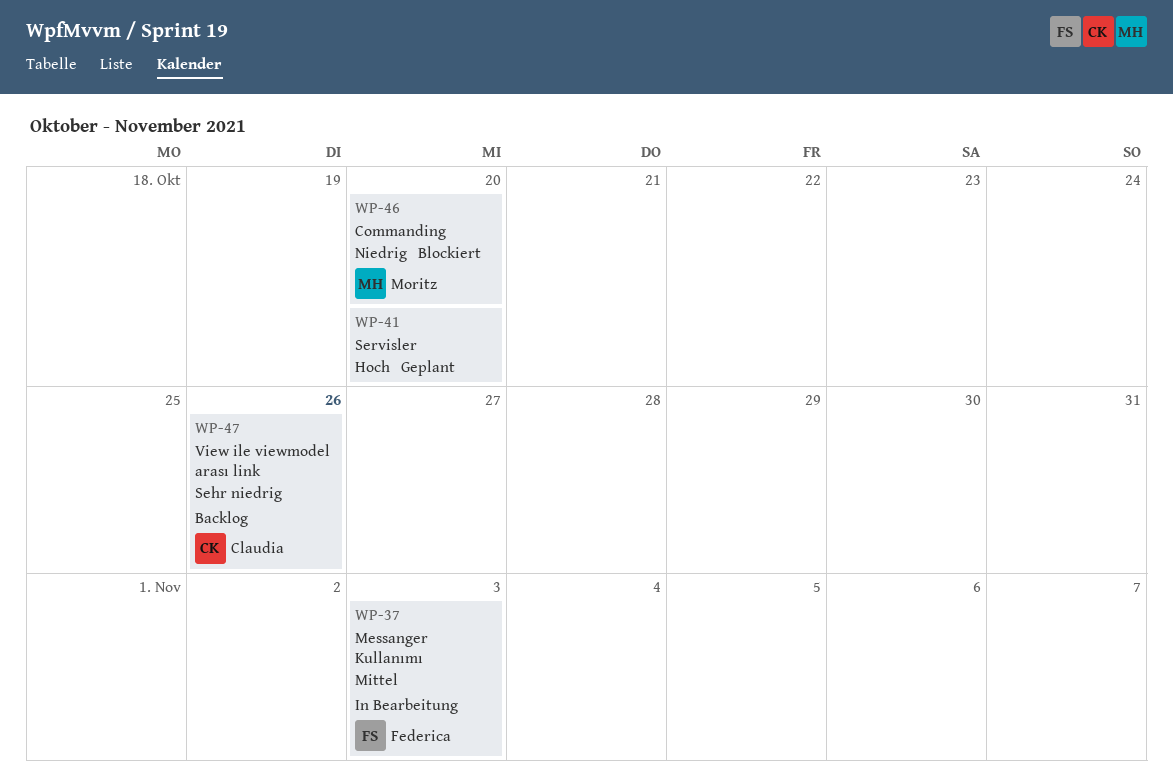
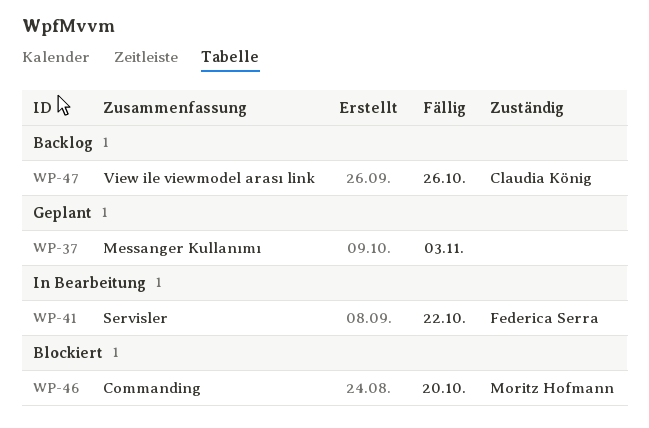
WP-37, status: In Bearbeitung -> Geplant
WP-37, owner: Federica Serra -> none
WP-41, status: Geplant -> In Bearbeitung
WP-41, owner: none -> Federica Serra
WP-41, due: Oct 20 -> Oct 22

